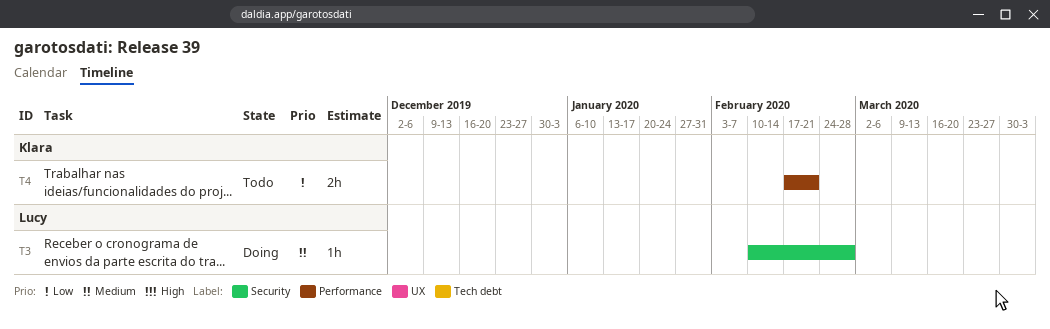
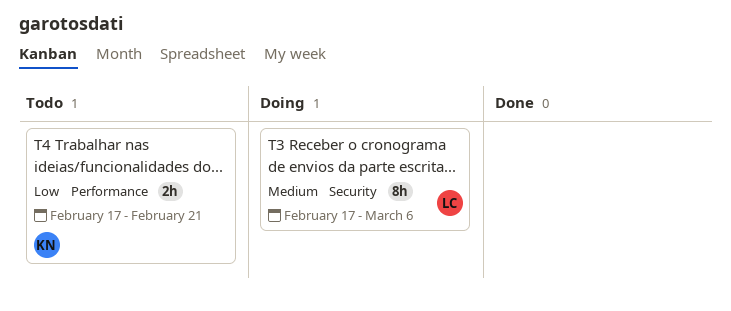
T3, estimate: 1h -> 8h
T3, start: Feb 10 -> Feb 17
T3, due: Feb 28 -> Mar 6

